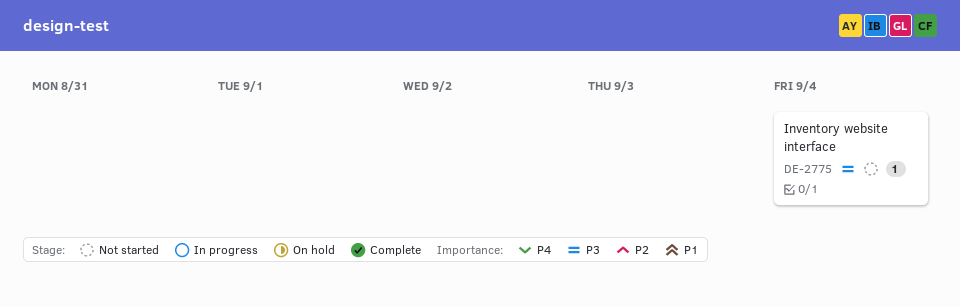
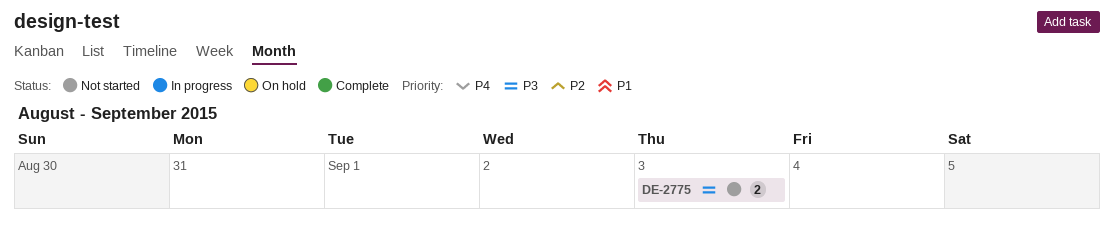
DE-2775, estimate: 1 -> 2
DE-2775, due: Sep 4 -> Sep 3

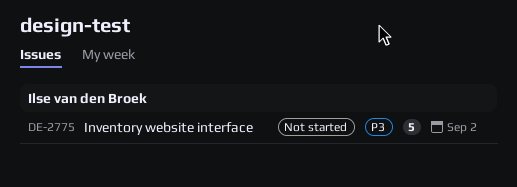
DE-2775, estimate: 2 -> 5
DE-2775, due: Sep 3 -> Sep 2

